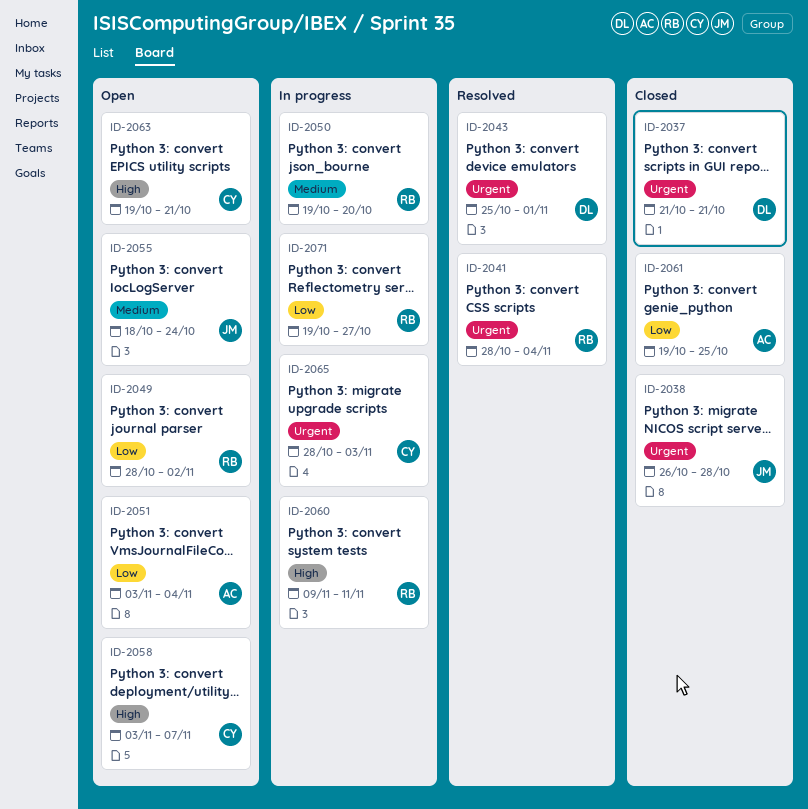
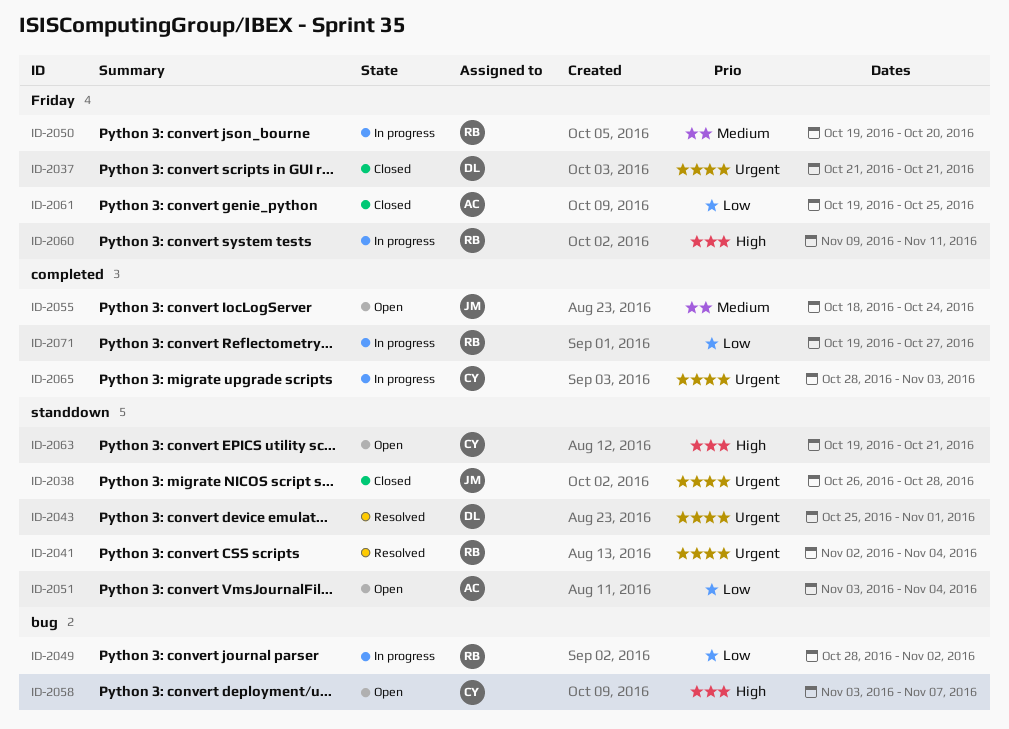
ID-2041, start: Oct 28 -> Nov 2
ID-2049, status: Open -> In progress

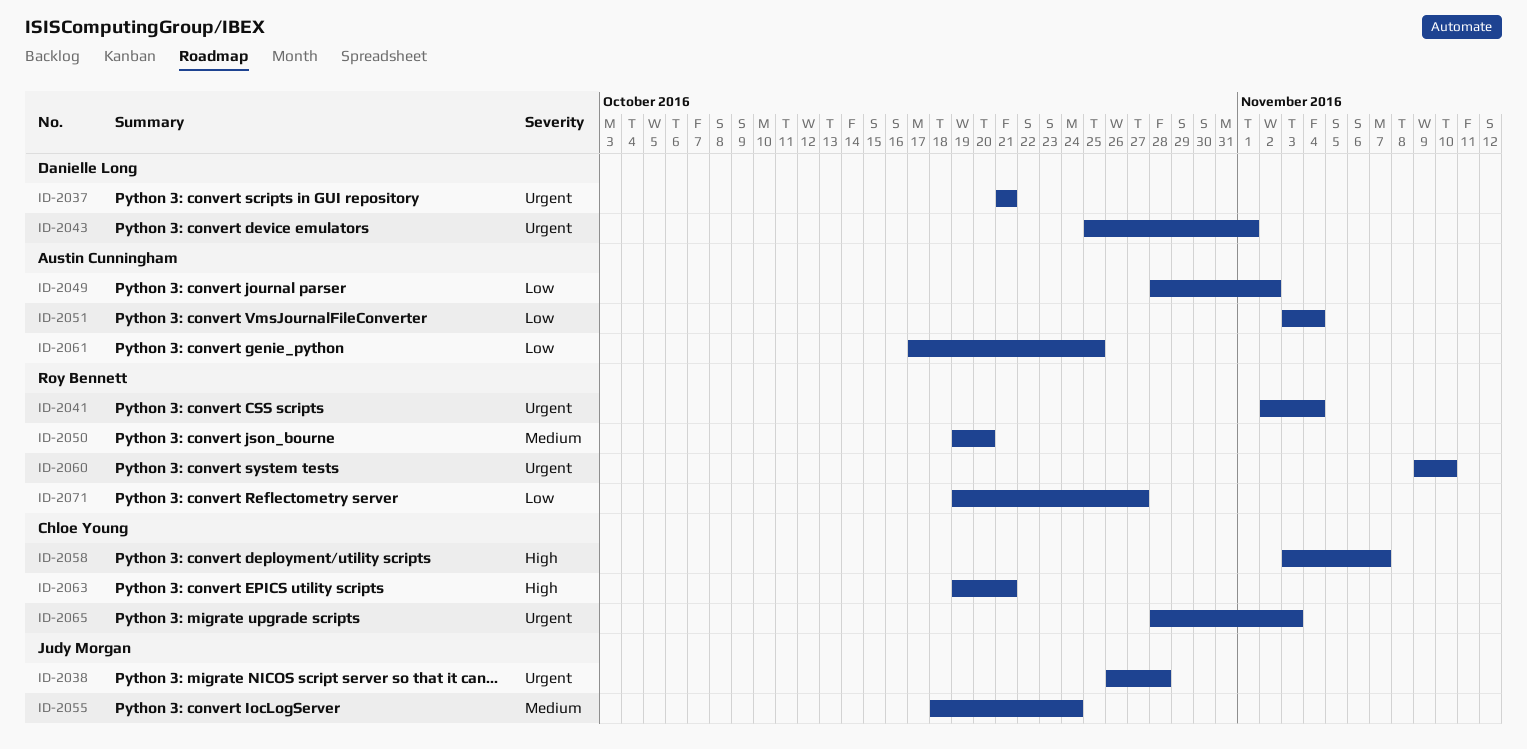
ID-2049, owner: Roy Bennett -> Austin Cunningham
ID-2060, priority: High -> Urgent
ID-2060, due: Nov 11 -> Nov 10
ID-2061, start: Oct 19 -> Oct 17

